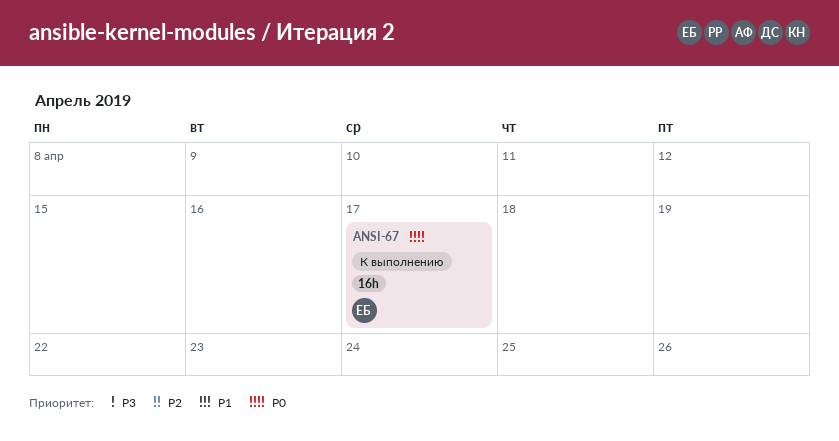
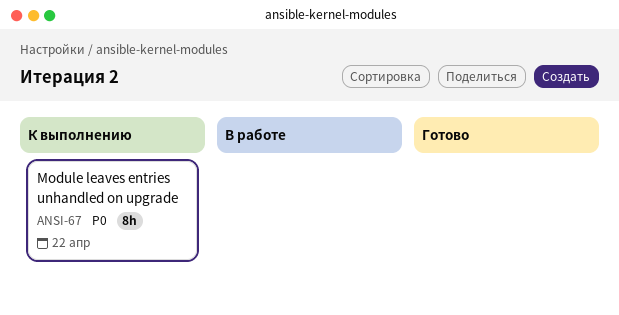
ANSI-67, estimate: 16h -> 8h
ANSI-67, due: Apr 17 -> Apr 22

